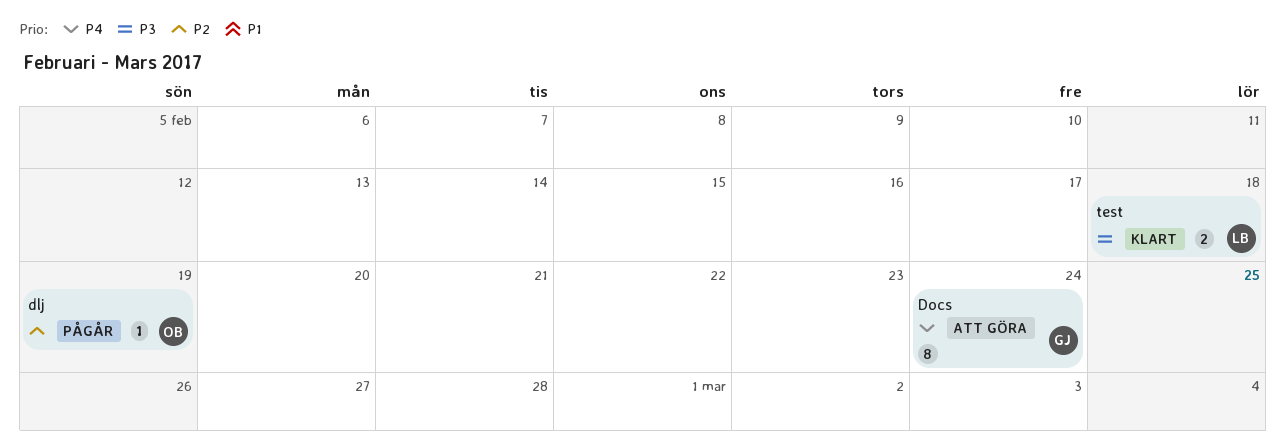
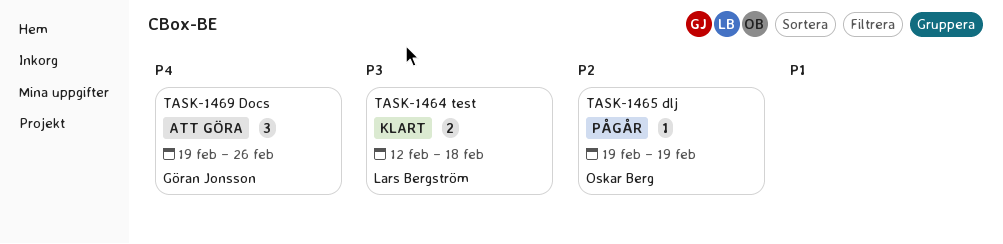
Docs, estimate: 8 -> 3
Docs, due: Feb 24 -> Feb 26

